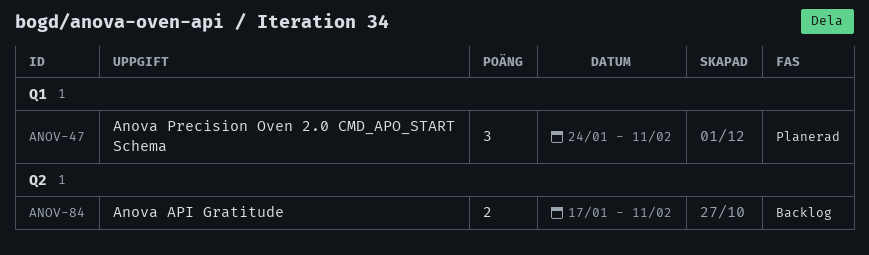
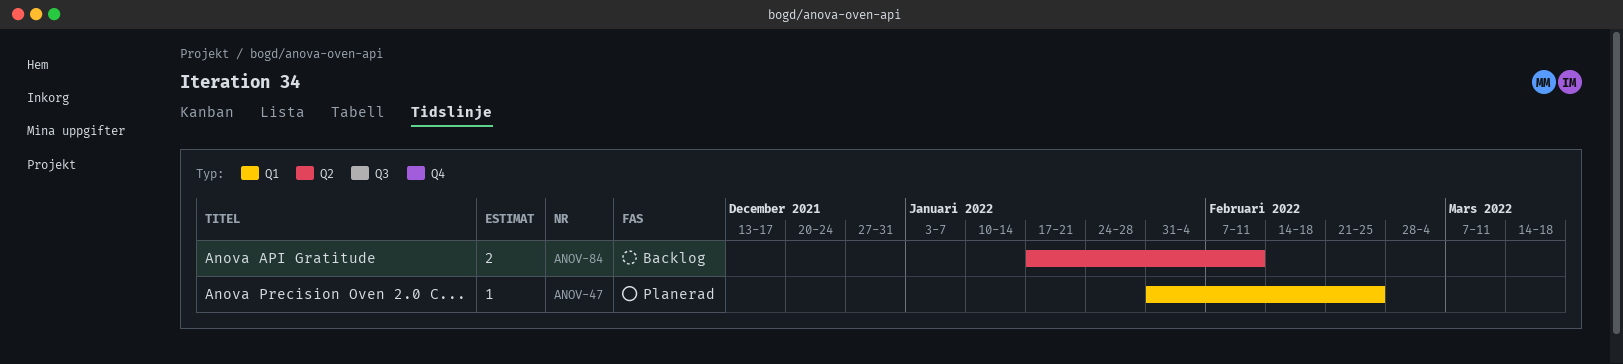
ANOV-47, estimate: 3 -> 1
ANOV-47, start: Jan 24 -> Jan 31
ANOV-47, due: Feb 11 -> Feb 25

